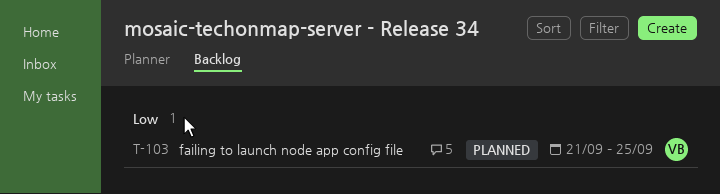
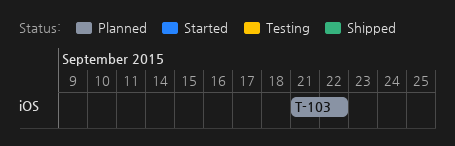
T-103, due: Sep 25 -> Sep 22

